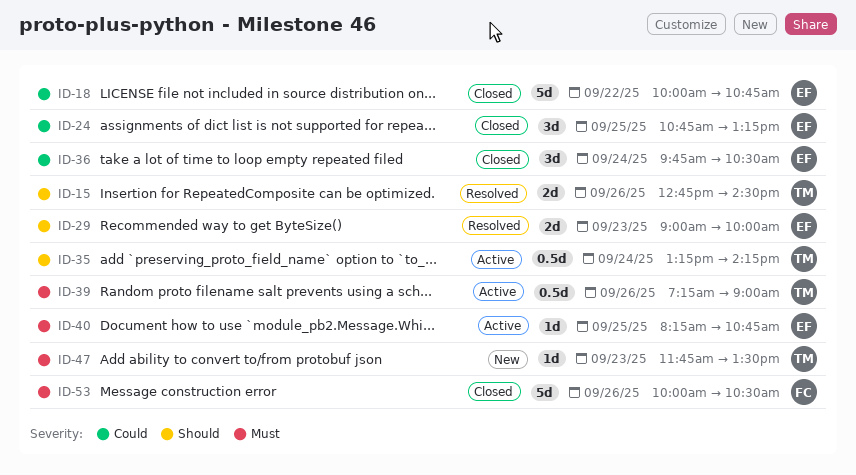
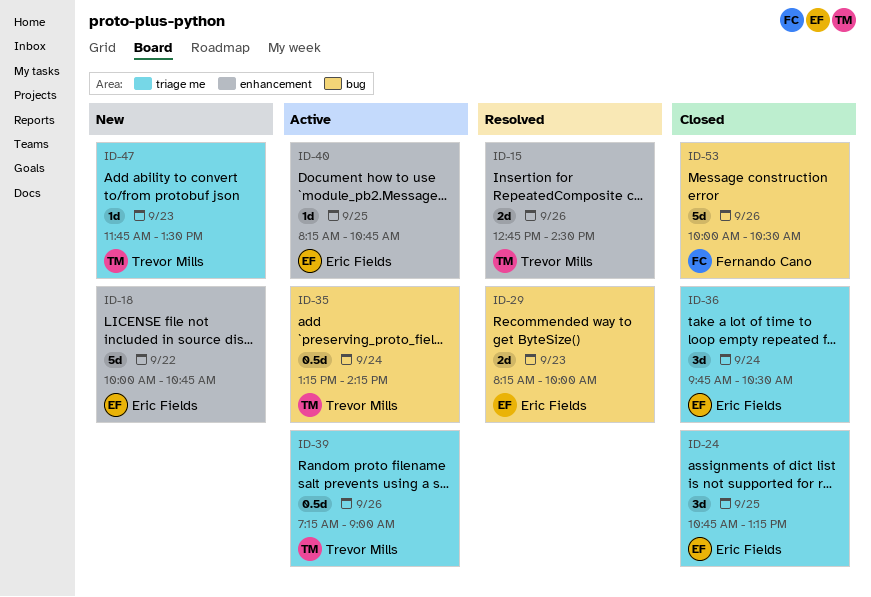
ID-18, status: Closed -> New
ID-29, begins: 09:00 -> 08:15

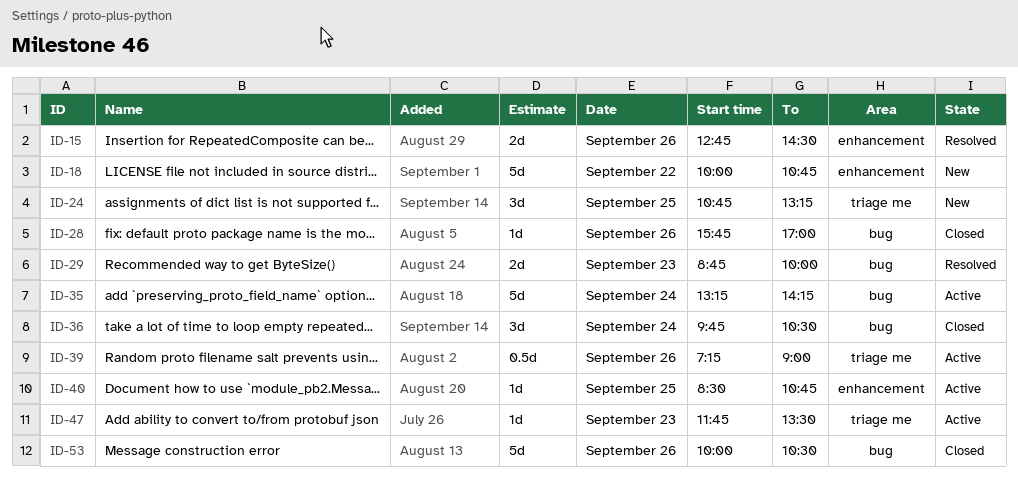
ID-24, status: Closed -> New
ID-28: none -> present
ID-29, begins: 08:15 -> 08:45
ID-35, estimate: 0.5d -> 5d
ID-36, label: triage me -> bug
ID-40, begins: 08:15 -> 08:30
ID-47, status: New -> Active

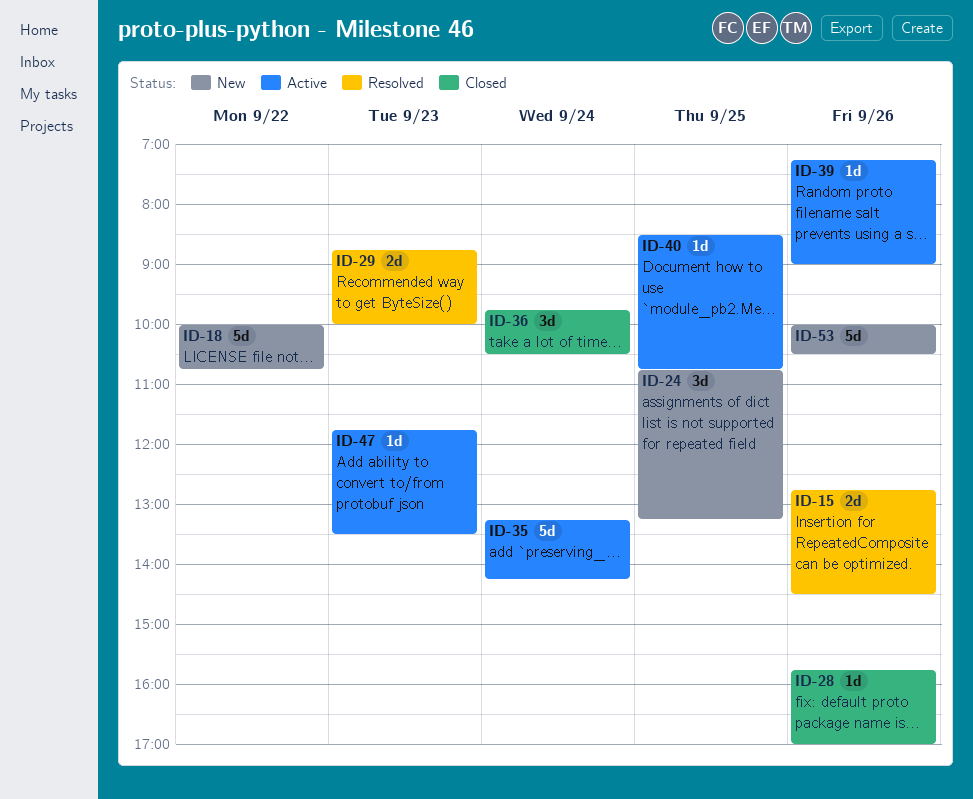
ID-39, estimate: 0.5d -> 1d
ID-53, status: Closed -> New

